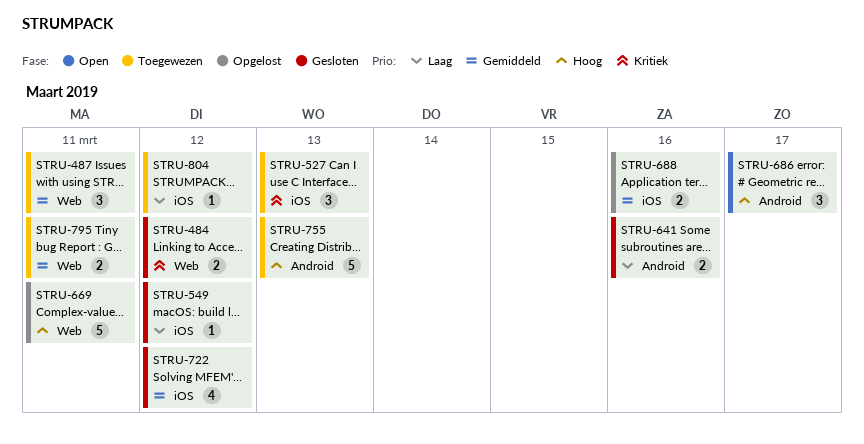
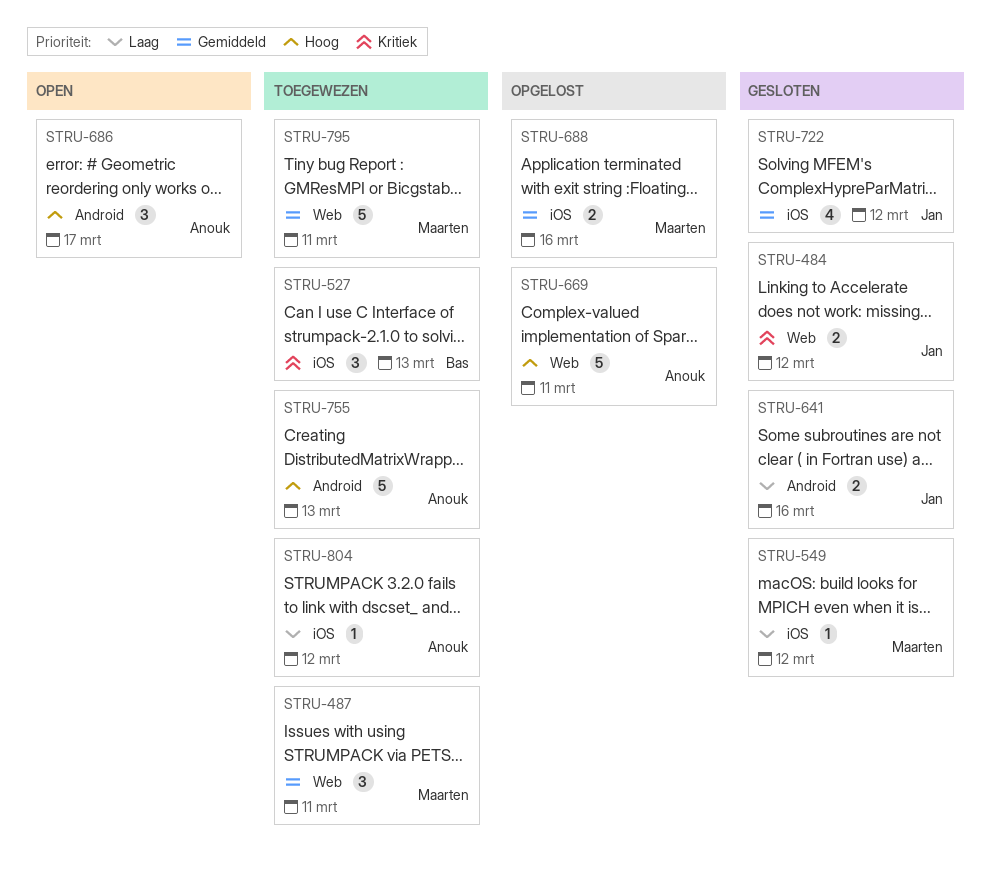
STRU-795, estimate: 2 -> 5

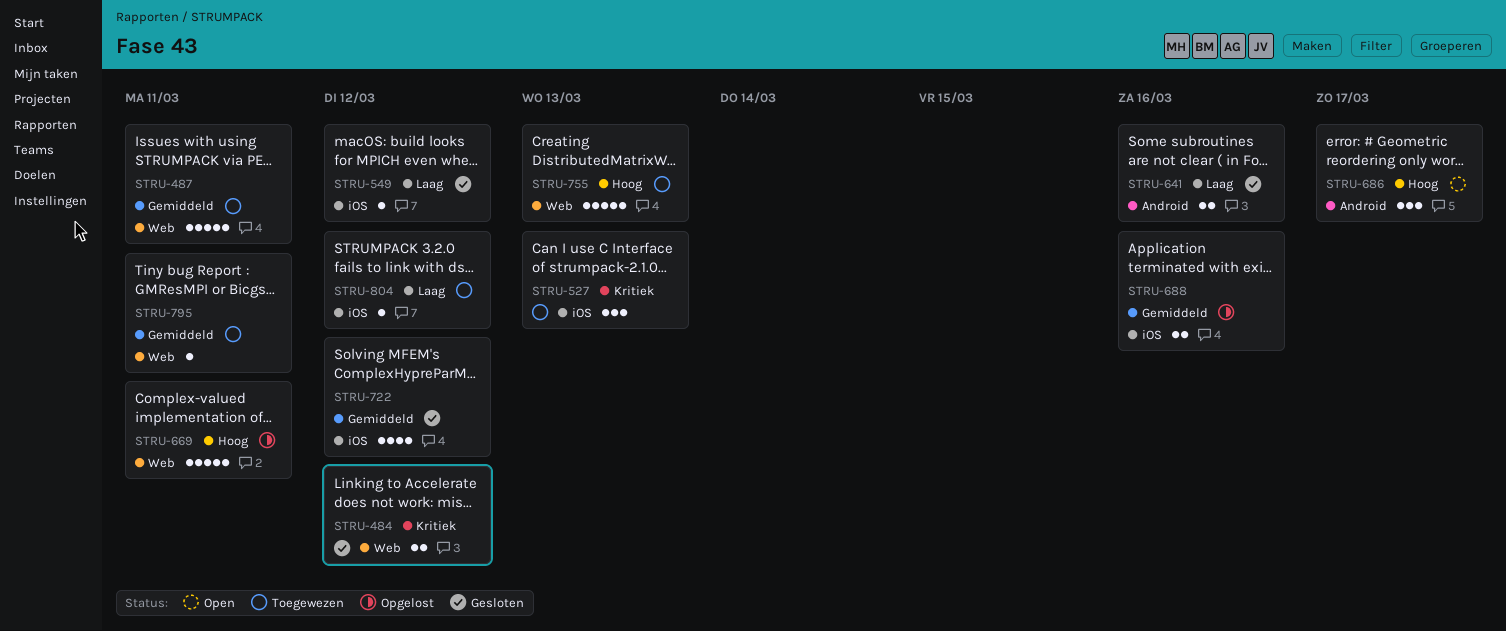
STRU-487, estimate: 3 -> 5
STRU-755, label: Android -> Web
STRU-795, estimate: 5 -> 1

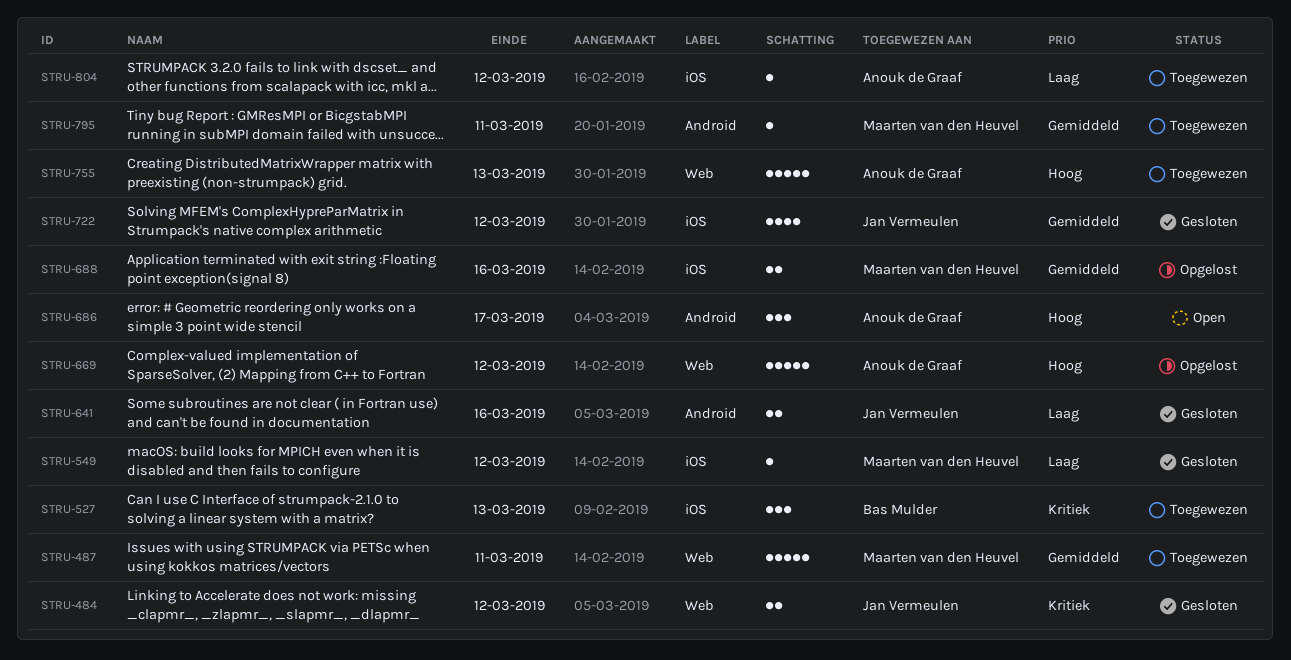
STRU-669, due: Mar 11 -> Mar 12
STRU-795, label: Web -> Android

